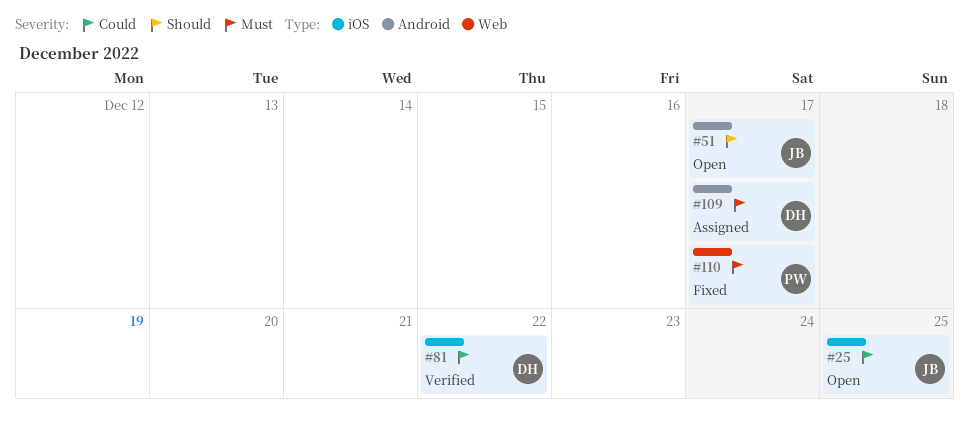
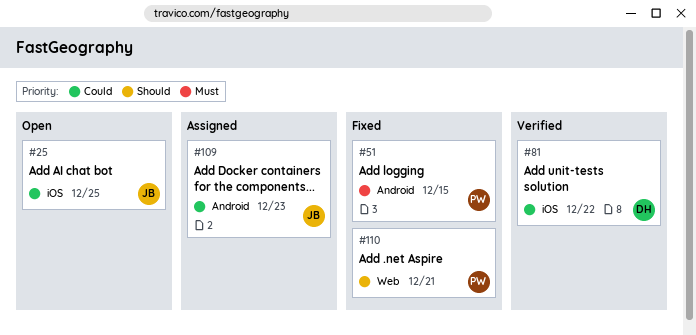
#51, status: Open -> Fixed
#51, owner: JB -> PW
#51, priority: Should -> Must
#51, due: Dec 17 -> Dec 15
#109, owner: DH -> JB
#109, priority: Must -> Could
#109, due: Dec 17 -> Dec 23
#110, priority: Must -> Should
#110, due: Dec 17 -> Dec 21

